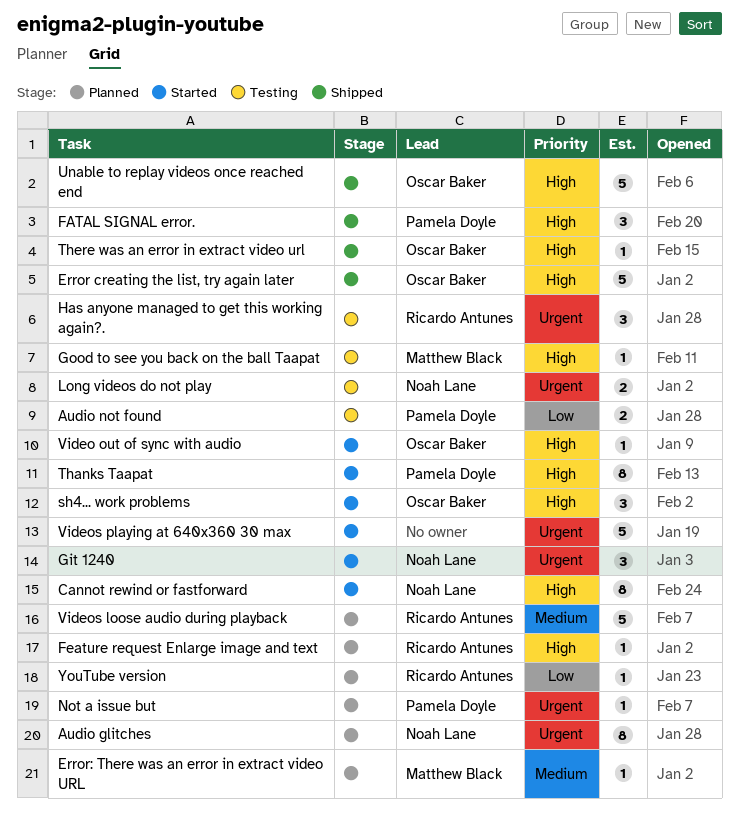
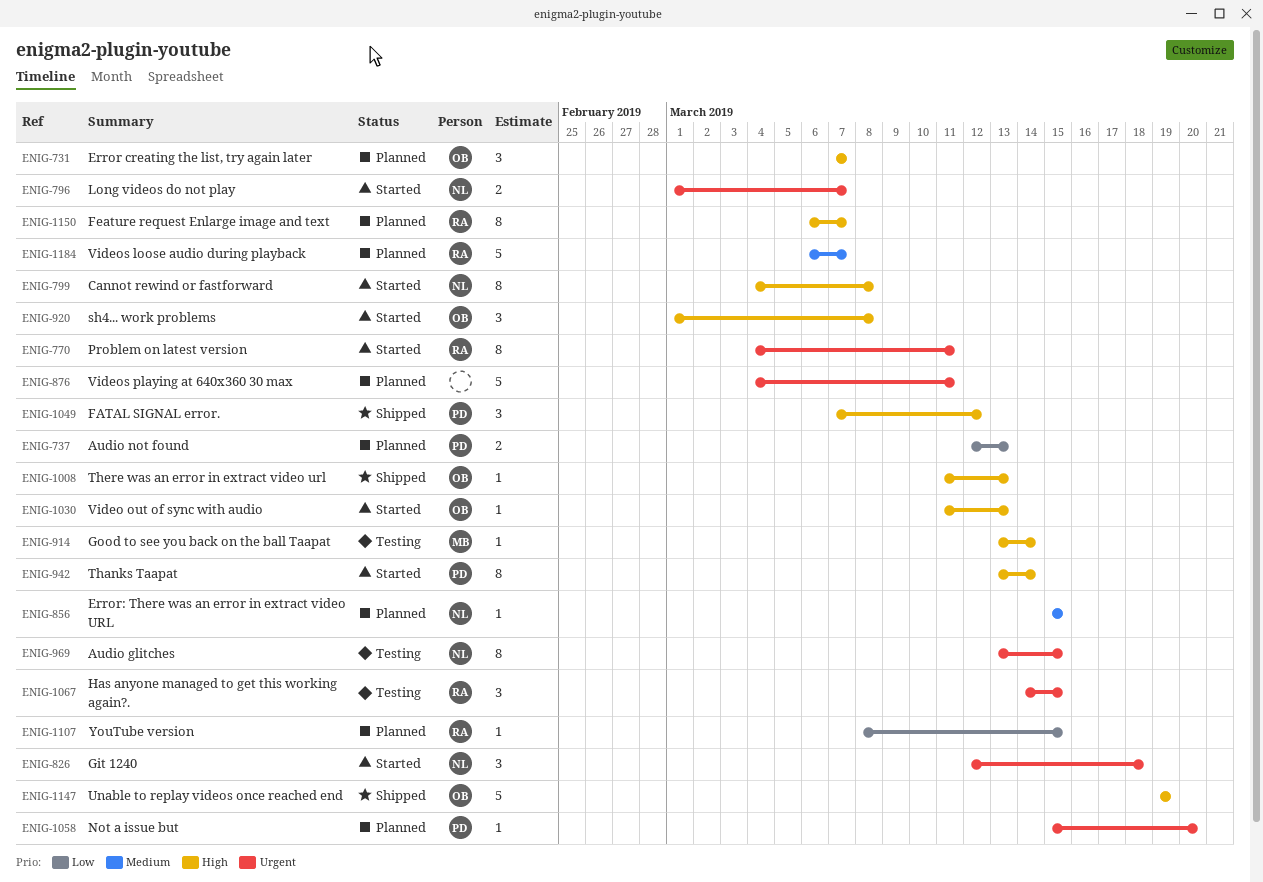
Audio glitches, status: Planned -> Testing
Audio not found, status: Testing -> Planned
Error creating the list, try again later, status: Shipped -> Planned
Error creating the list, try again later, estimate: 5 -> 3
Error: There was an error in extract video URL, owner: Matthew Black -> Noah Lane
Feature request Enlarge image and text, estimate: 1 -> 8
Long videos do not play, status: Testing -> Started
Problem on latest version: none -> present
Videos playing at 640x360 30 max, status: Started -> Planned

